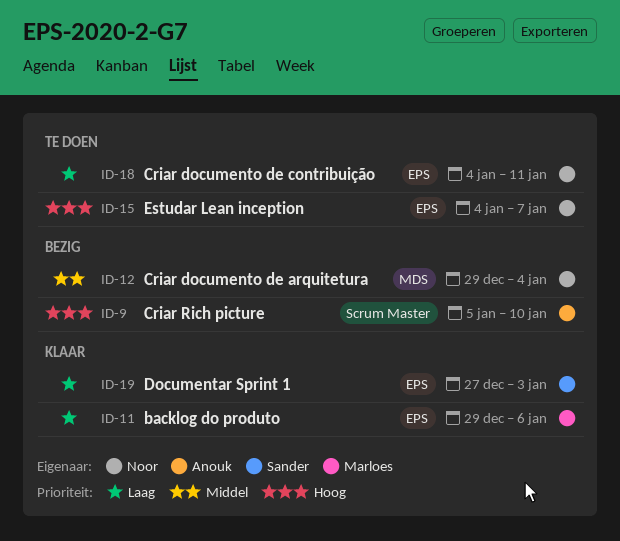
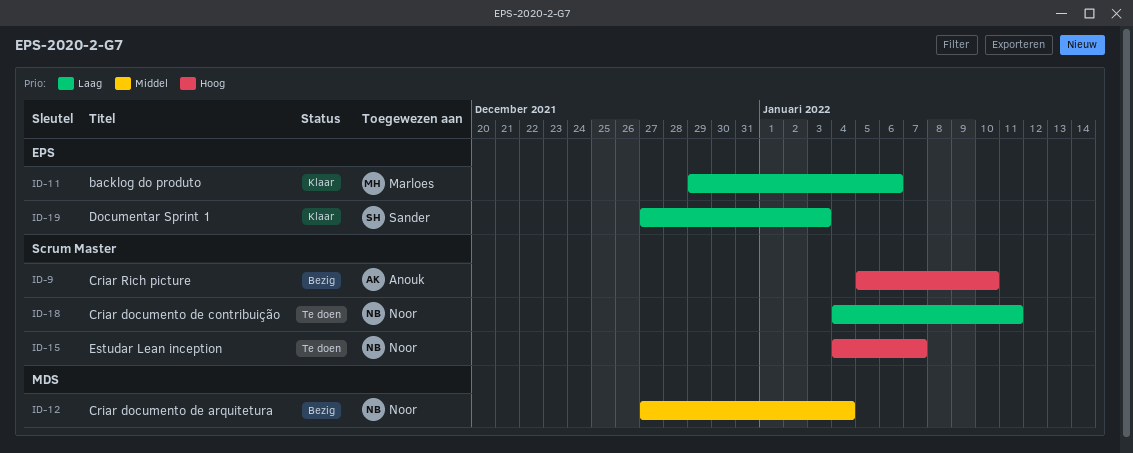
ID-12, start: Dec 29 -> Dec 27
ID-15, label: EPS -> Scrum Master
ID-18, label: EPS -> Scrum Master

